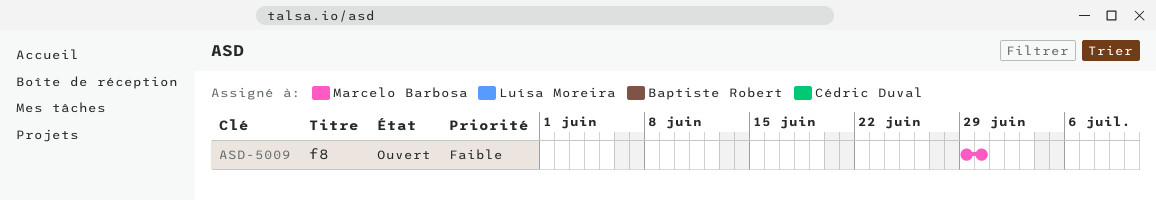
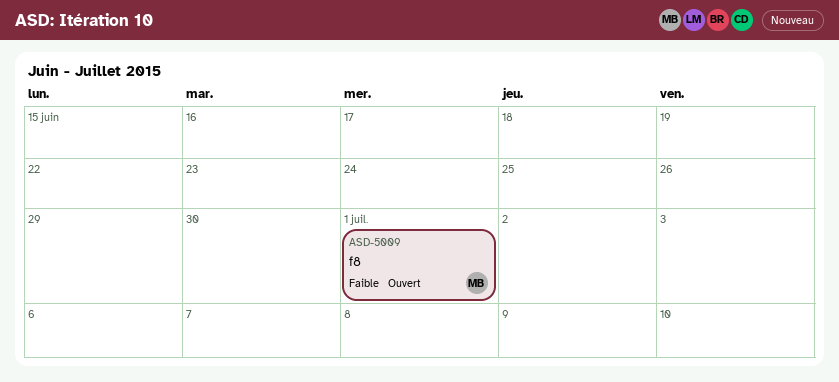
ASD-5009, due: Jun 30 -> Jul 1

